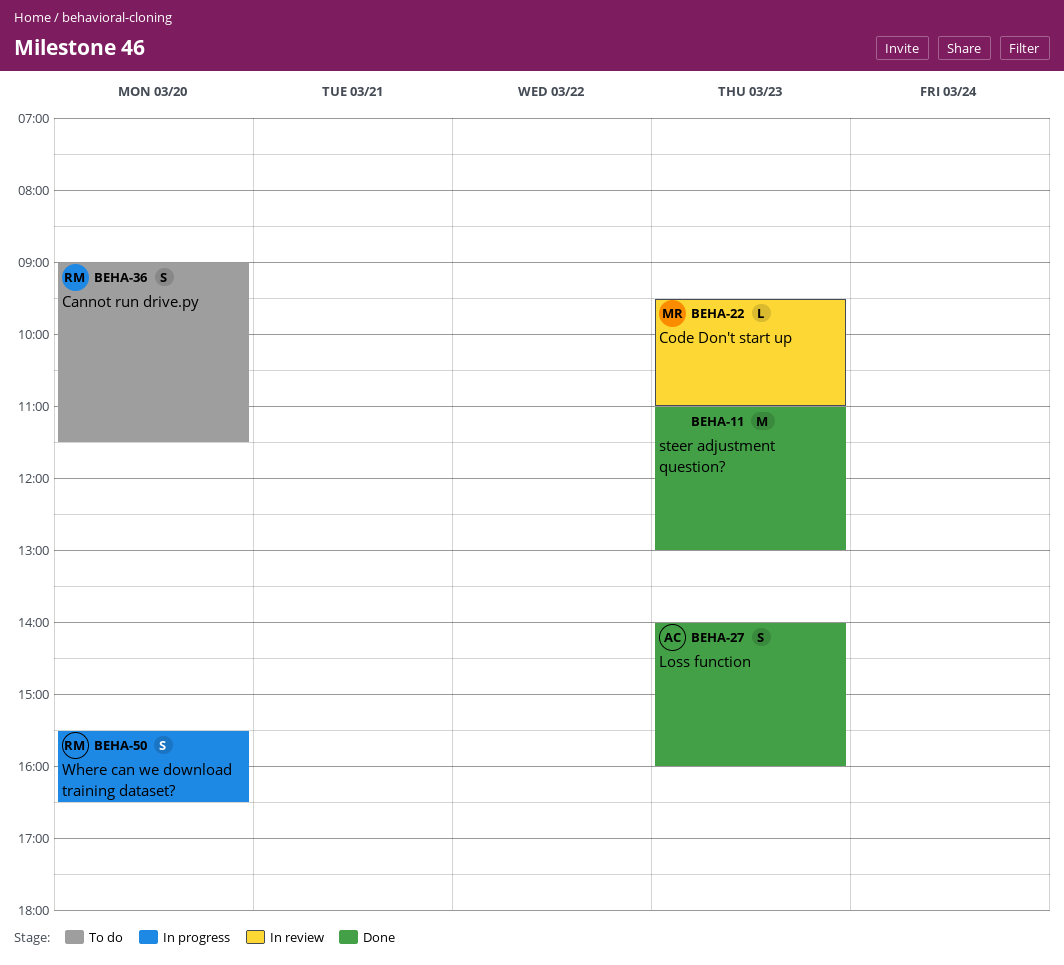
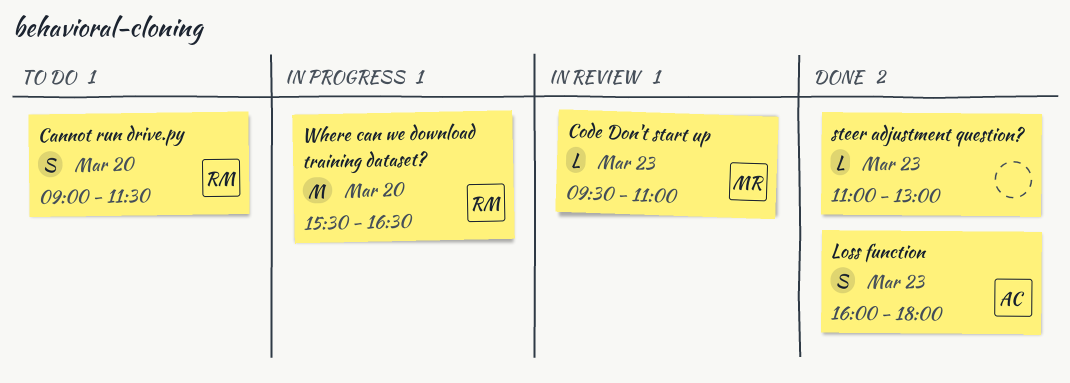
Loss function, begins: 14:00 -> 16:00
Loss function, ends: 16:00 -> 18:00
steer adjustment question?, estimate: M -> L
Where can we download training dataset?, estimate: S -> M

